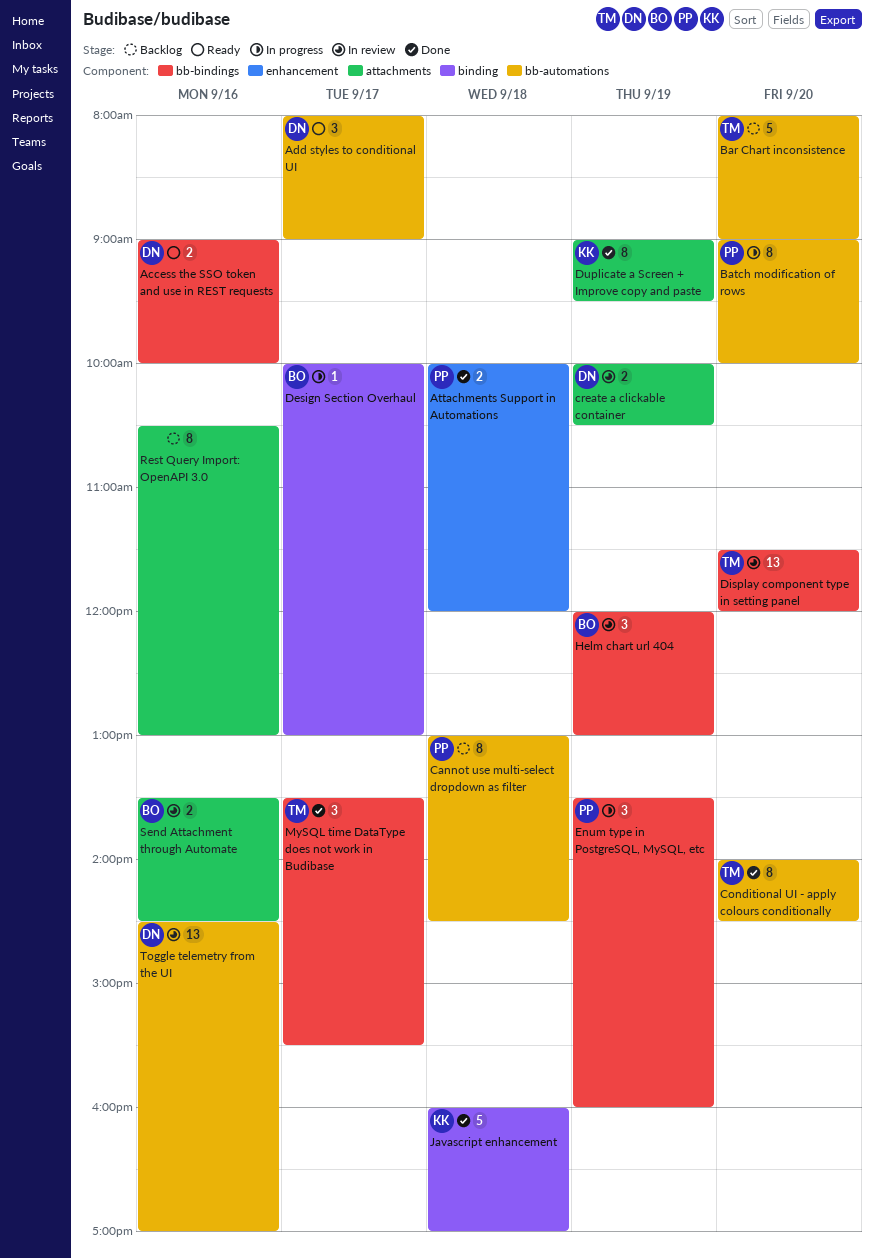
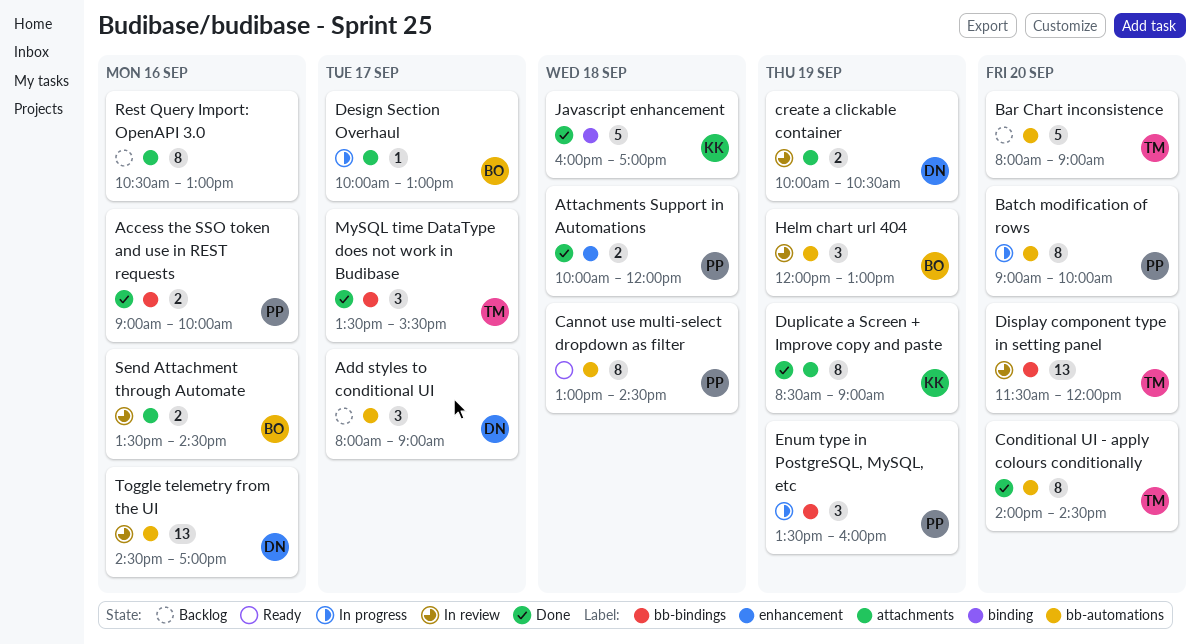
Access the SSO token and use in REST requests, status: Ready -> Done
Access the SSO token and use in REST requests, owner: DN -> PP
Add styles to conditional UI, status: Ready -> Backlog
Cannot use multi-select dropdown as filter, status: Backlog -> Ready
Design Section Overhaul, label: binding -> attachments
Duplicate a Screen + Improve copy and paste, begins: 09:00 -> 08:30
Duplicate a Screen + Improve copy and paste, ends: 09:30 -> 09:00
Helm chart url 404, label: bb-bindings -> bb-automations

